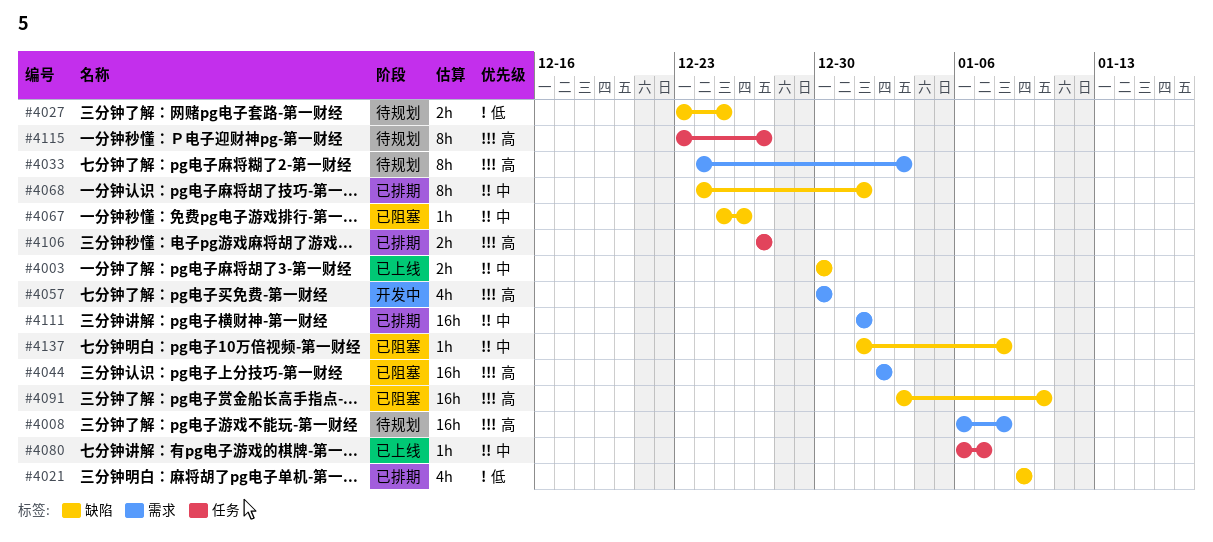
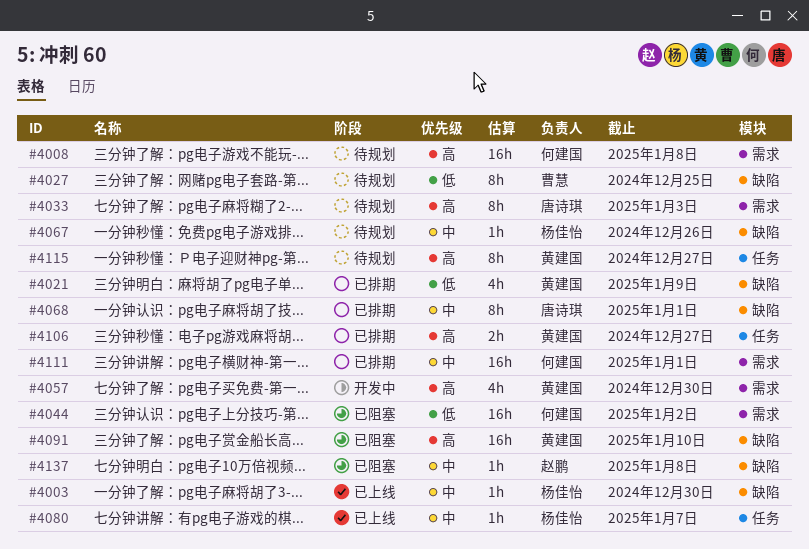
#4003, estimate: 2h -> 1h
#4027, estimate: 2h -> 8h
#4044, priority: 高 -> 低
#4067, status: 已阻塞 -> 待规划

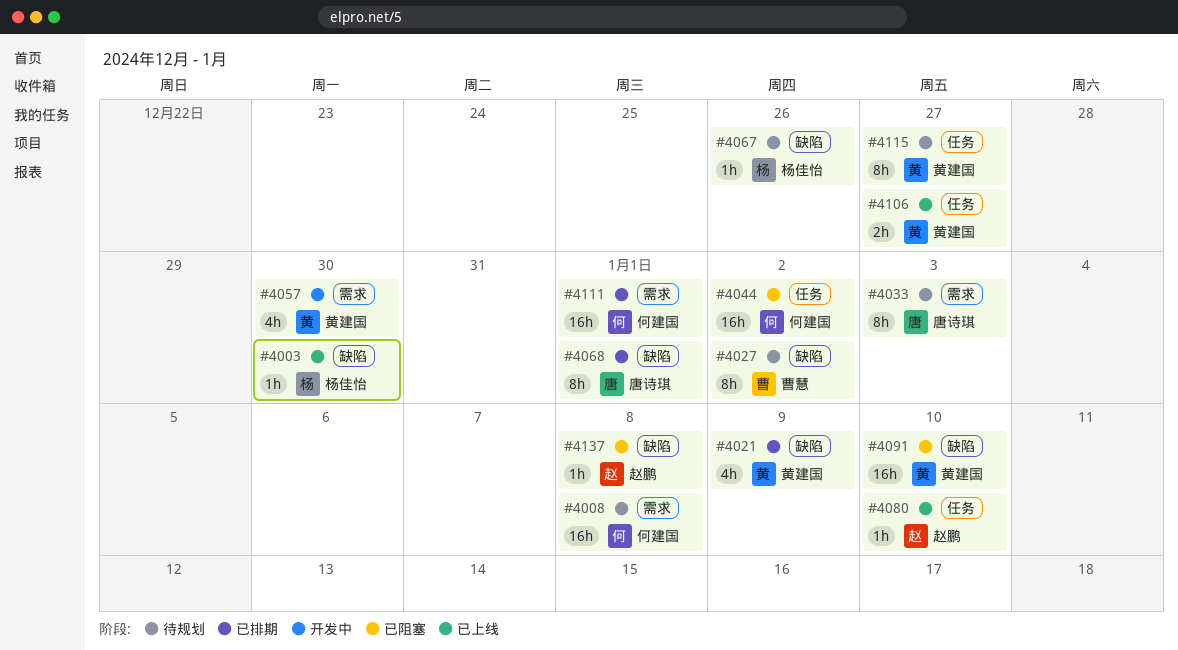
#4027, due: Dec 25 -> Jan 2
#4044, label: 需求 -> 任务
#4080, owner: 杨佳怡 -> 赵鹏
#4080, due: Jan 7 -> Jan 10
#4106, status: 已排期 -> 已上线

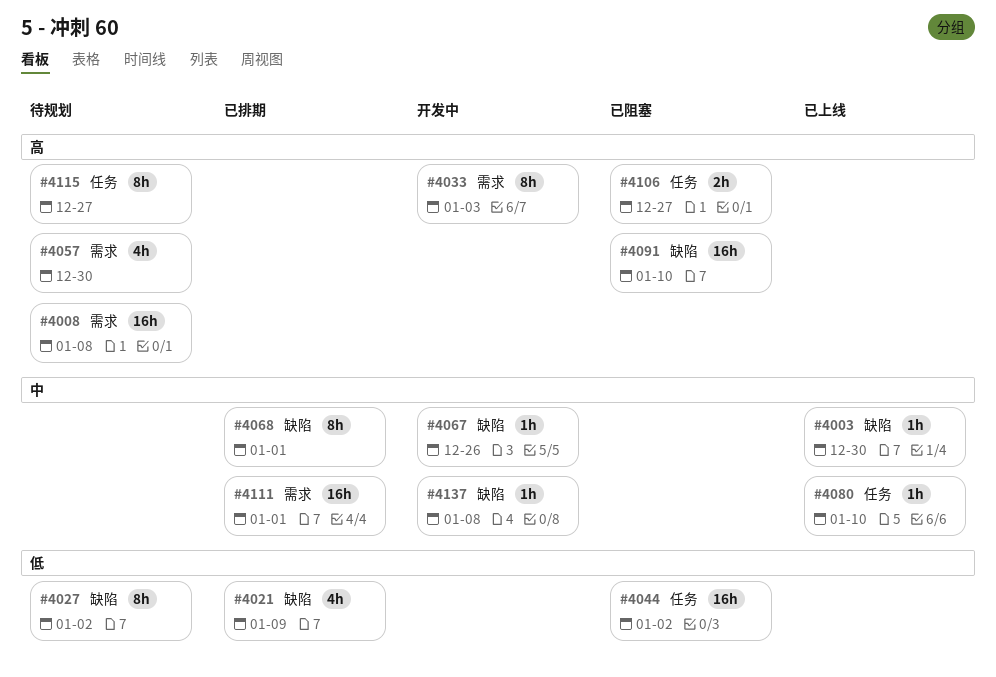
#4033, status: 待规划 -> 开发中
#4057, status: 开发中 -> 待规划
#4067, status: 待规划 -> 开发中
#4106, status: 已上线 -> 已阻塞
#4137, status: 已阻塞 -> 开发中

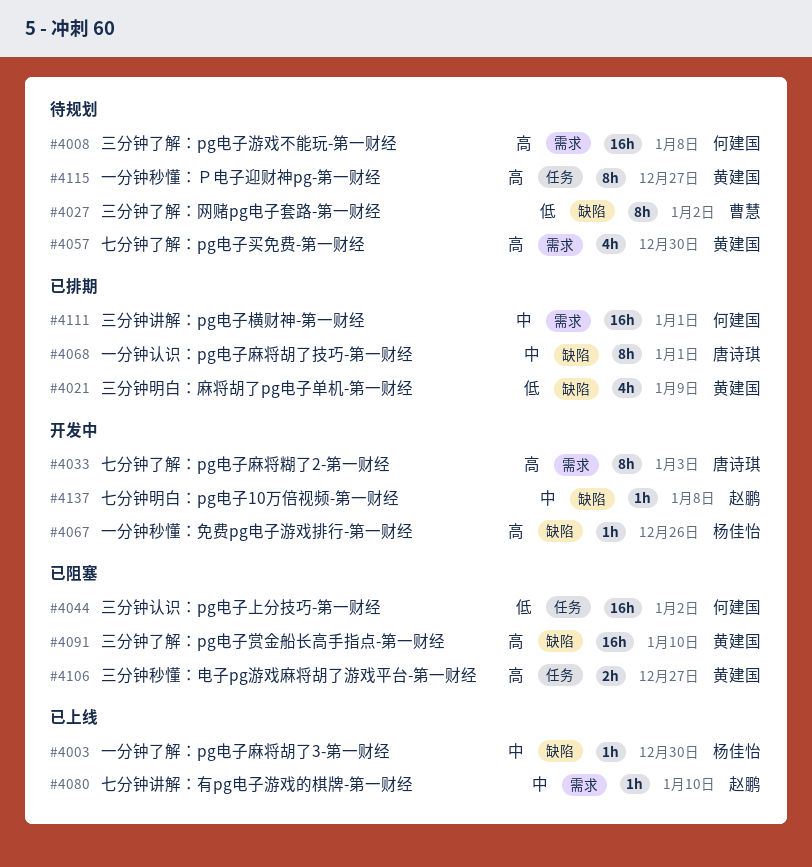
#4067, priority: 中 -> 高
#4080, label: 任务 -> 需求

